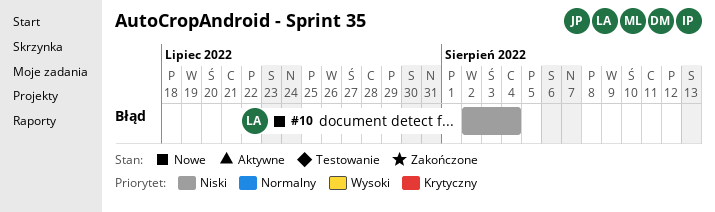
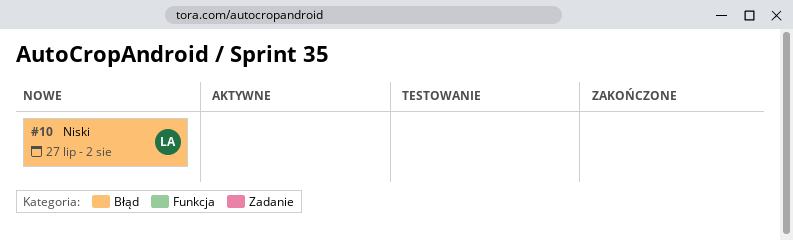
#10, start: Aug 2 -> Jul 27
#10, due: Aug 4 -> Aug 2

